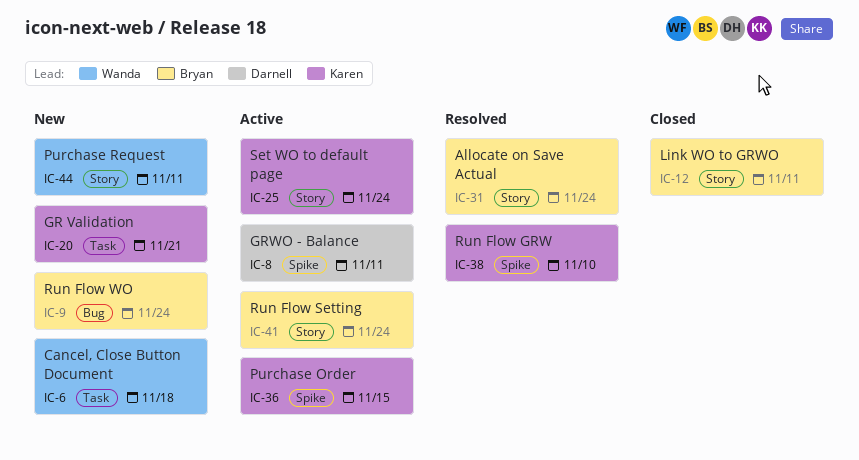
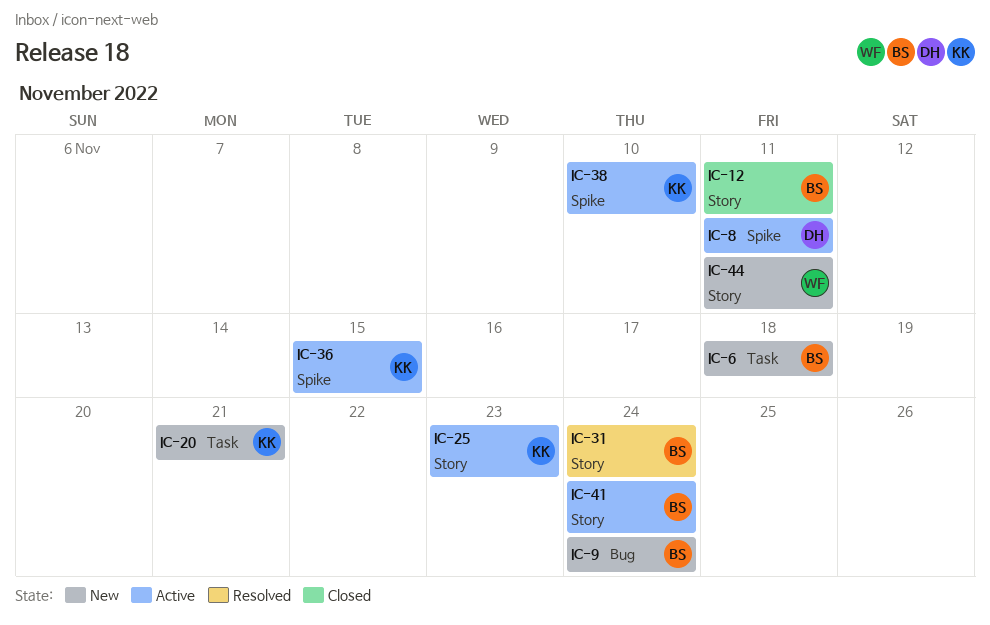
IC-6, owner: Wanda -> Bryan
IC-25, due: Nov 24 -> Nov 23
IC-38, status: Resolved -> Active

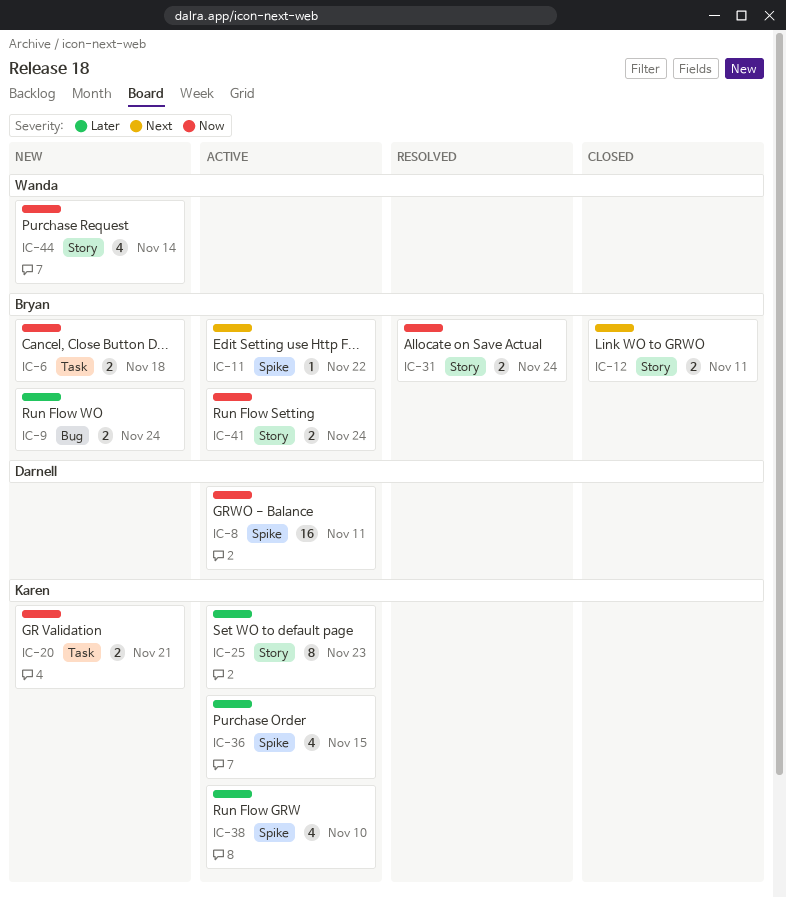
IC-11: none -> present
IC-44, due: Nov 11 -> Nov 14

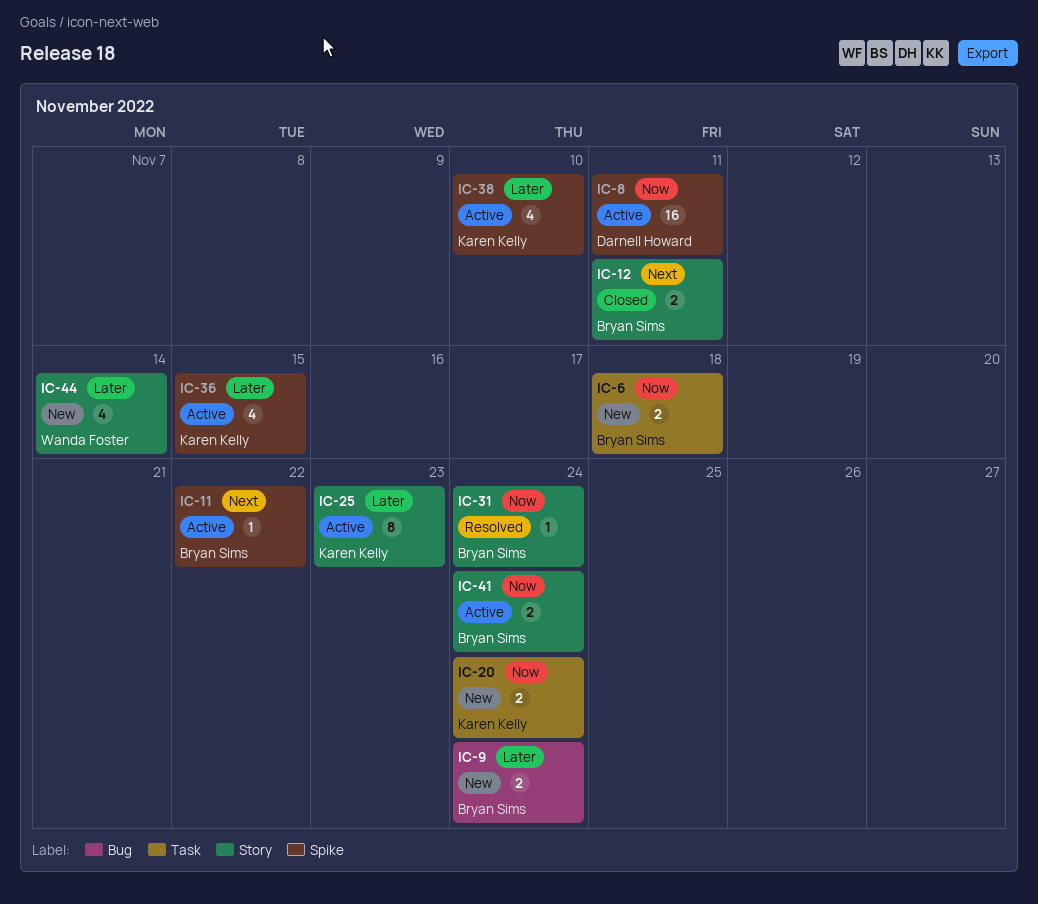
IC-20, due: Nov 21 -> Nov 24
IC-31, estimate: 2 -> 1
IC-44, priority: Now -> Later

